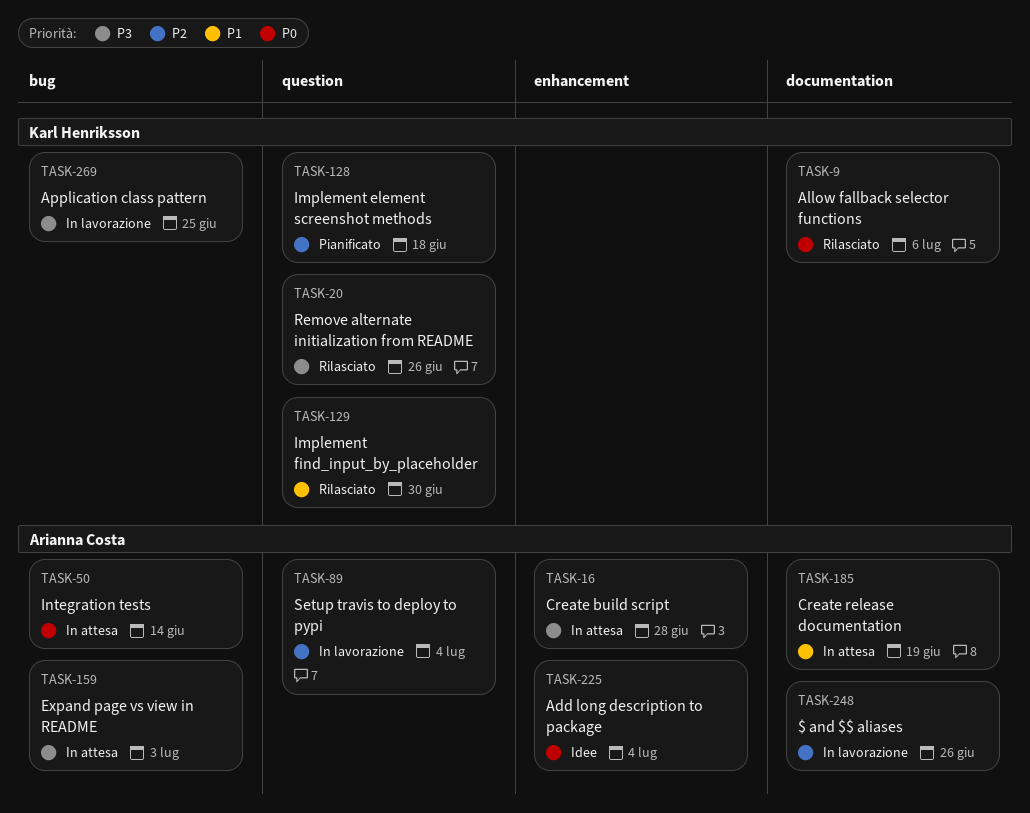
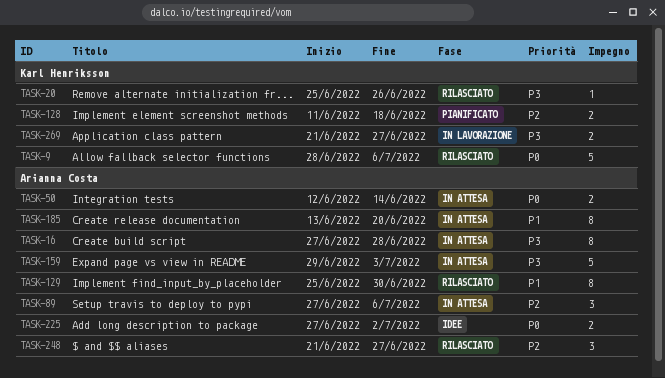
TASK-89, status: In lavorazione -> In attesa
TASK-89, due: Jul 4 -> Jul 6
TASK-129, owner: Karl Henriksson -> Arianna Costa
TASK-185, due: Jun 19 -> Jun 20
TASK-225, due: Jul 4 -> Jul 2
TASK-248, status: In lavorazione -> Rilasciato
TASK-248, due: Jun 26 -> Jun 27
TASK-269, due: Jun 25 -> Jun 27

